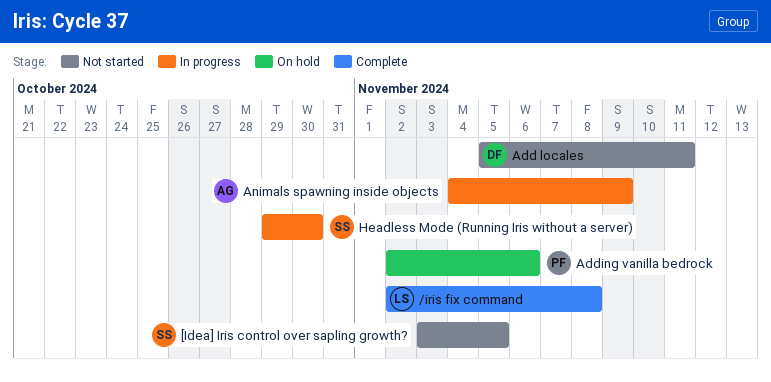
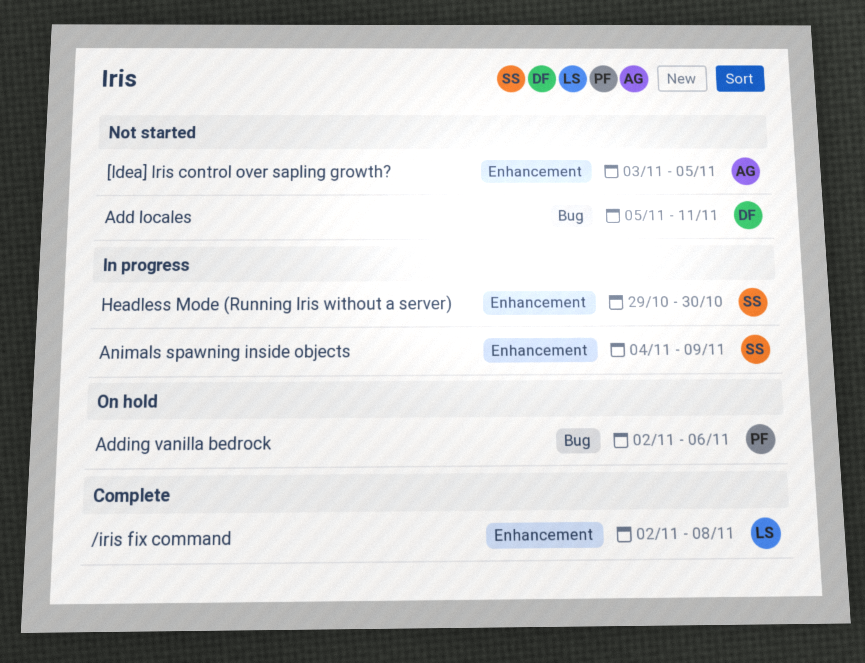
[Idea] Iris control over sapling growth?, owner: SS -> AG
Animals spawning inside objects, owner: AG -> SS

